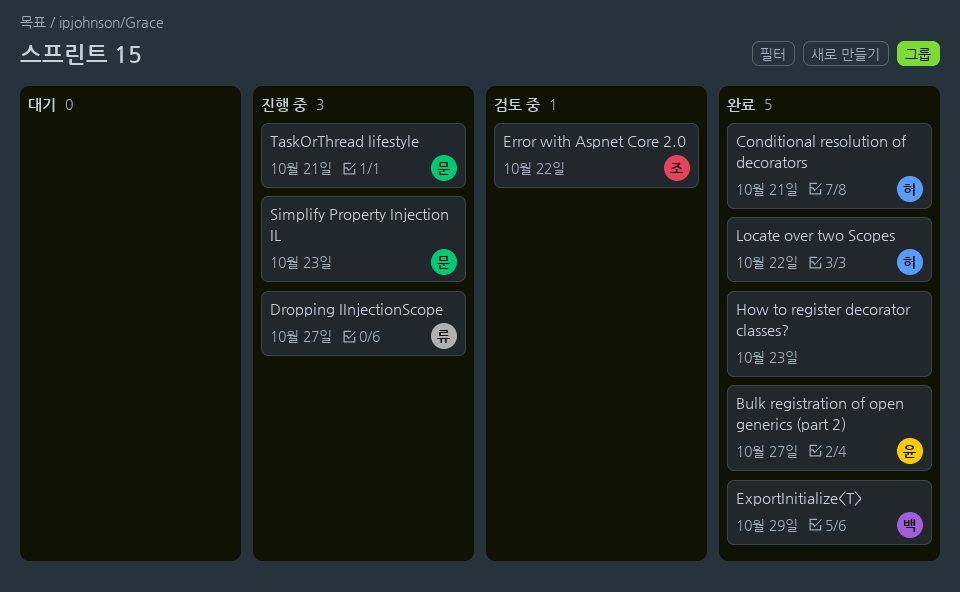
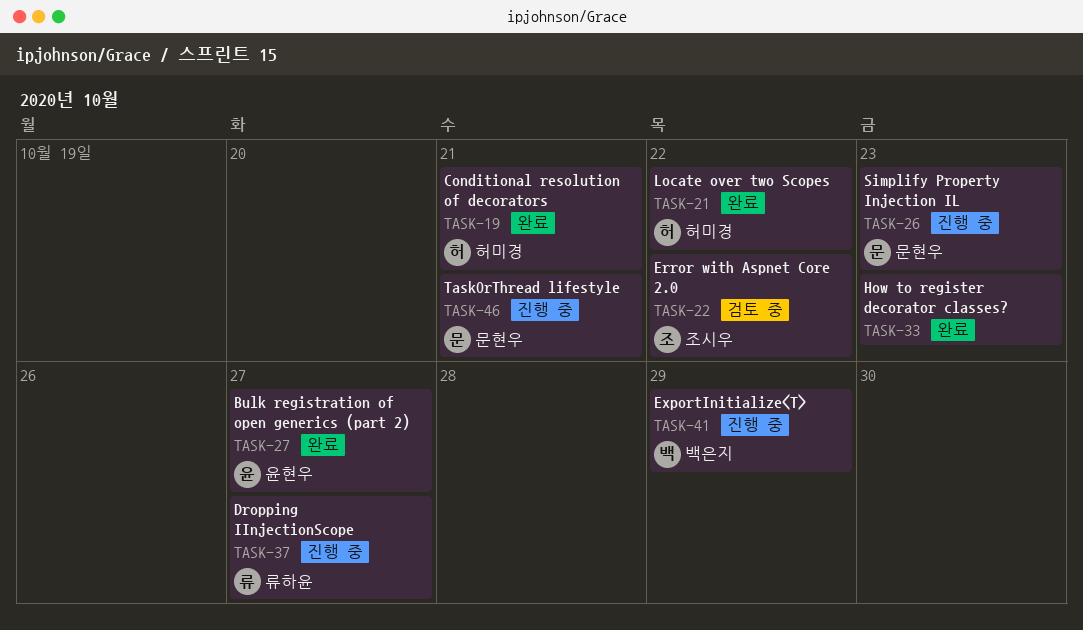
ExportInitialize<T>, status: 완료 -> 진행 중

